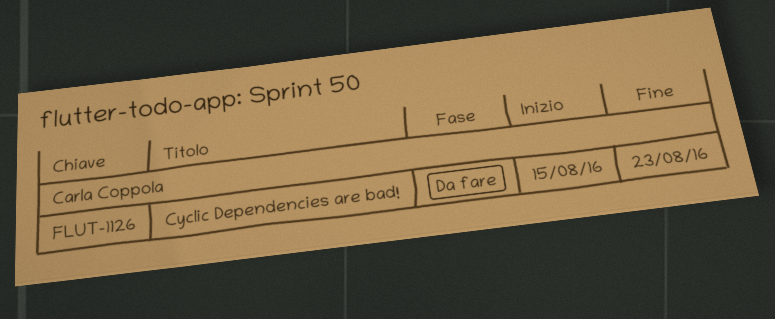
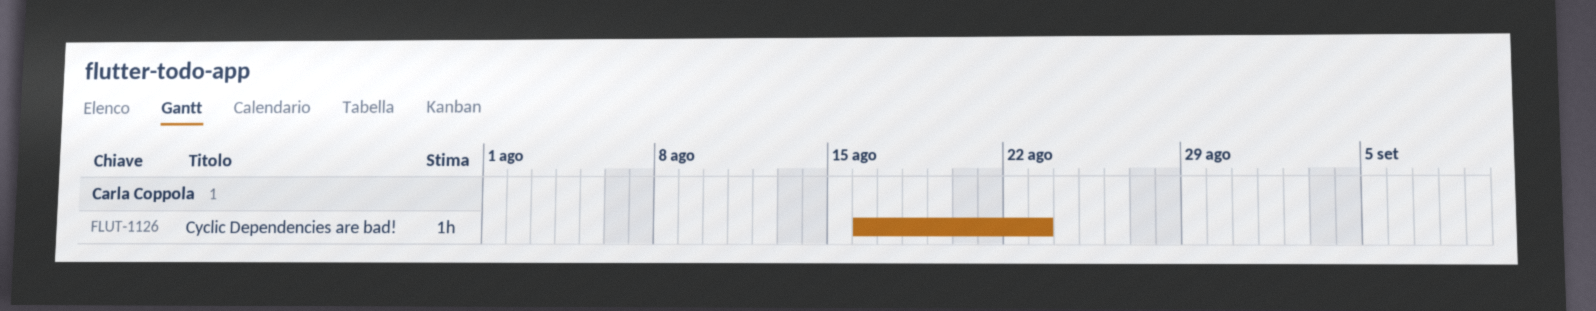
FLUT-1126, start: Aug 15 -> Aug 16

